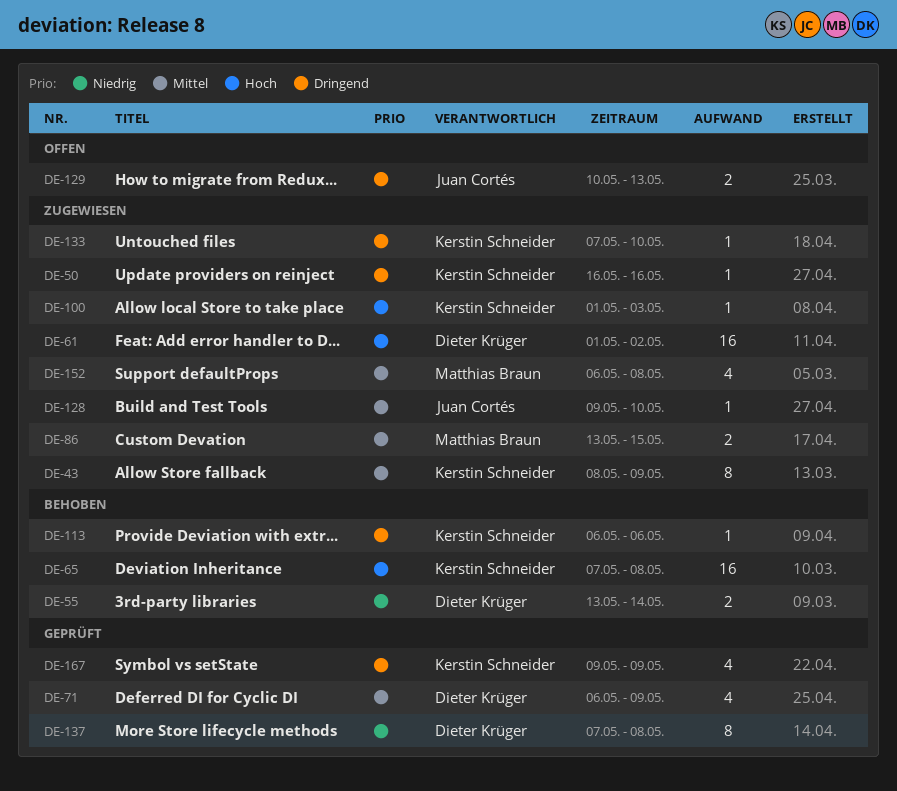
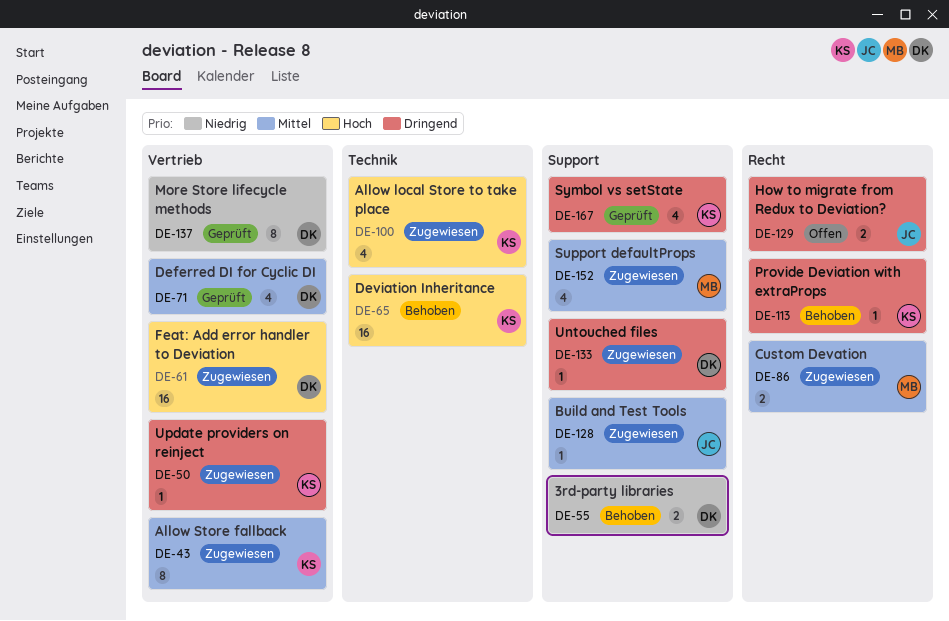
DE-100, estimate: 1 -> 4
DE-133, owner: Kerstin Schneider -> Dieter Krüger

